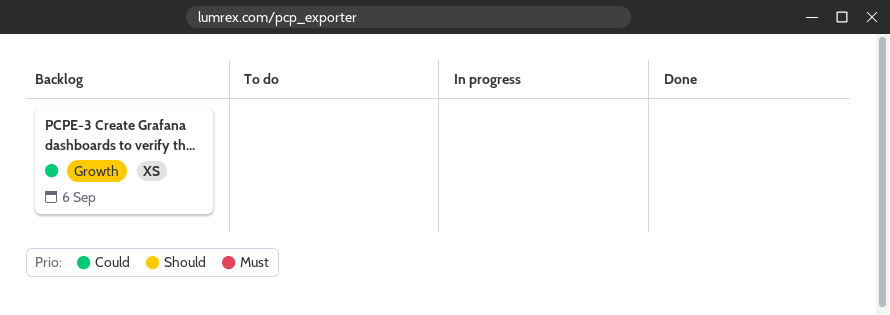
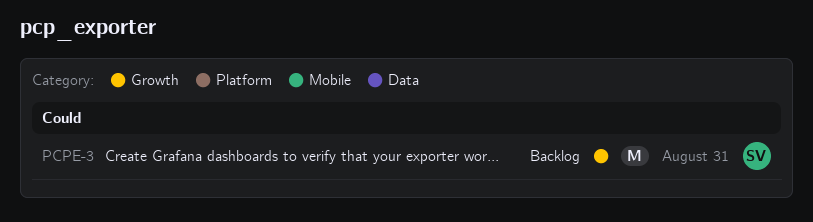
PCPE-3, estimate: XS -> M
PCPE-3, due: Sep 6 -> Aug 31

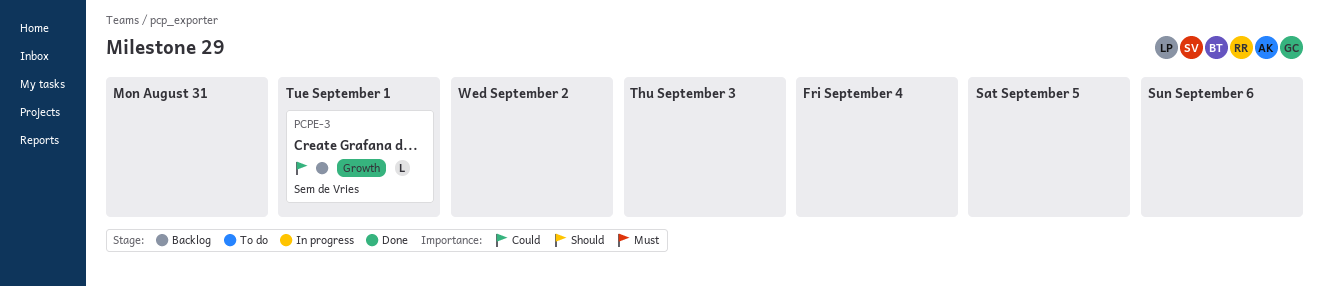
PCPE-3, estimate: M -> L
PCPE-3, due: Aug 31 -> Sep 1

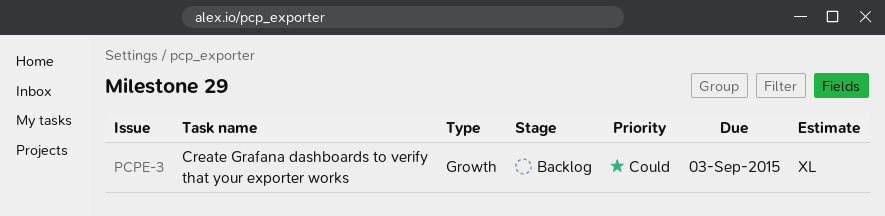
PCPE-3, estimate: L -> XL
PCPE-3, due: Sep 1 -> Sep 3

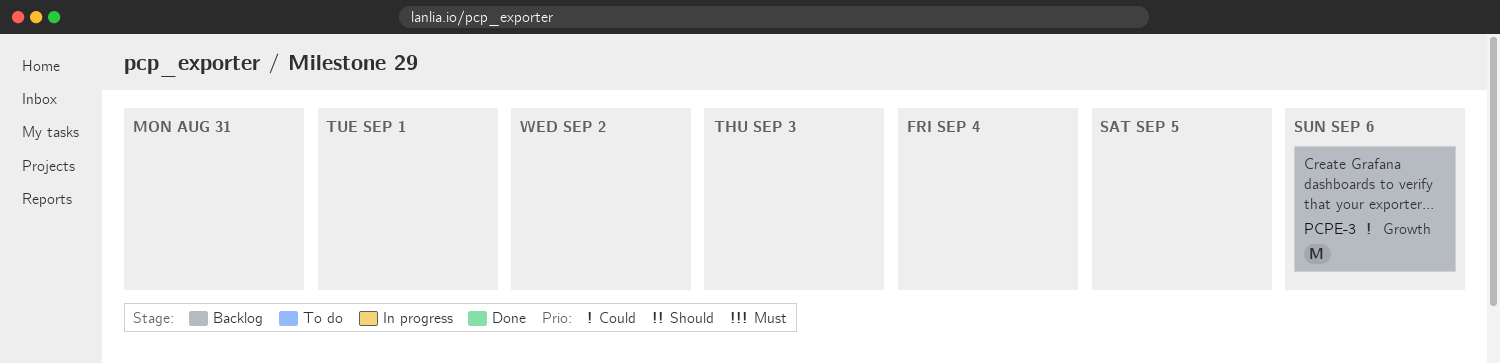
PCPE-3, estimate: XL -> M
PCPE-3, due: Sep 3 -> Sep 6

